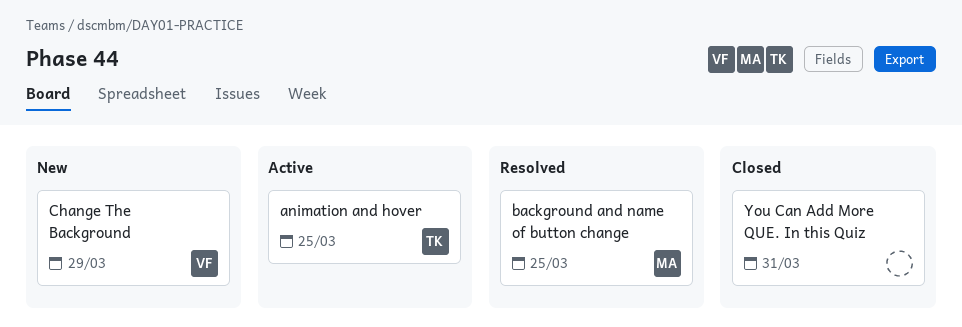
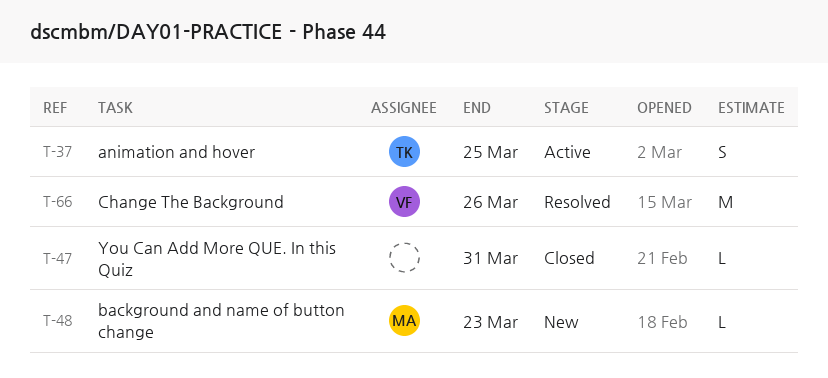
background and name of button change, status: Resolved -> New
background and name of button change, due: Mar 25 -> Mar 23
Change The Background, status: New -> Resolved
Change The Background, due: Mar 29 -> Mar 26

